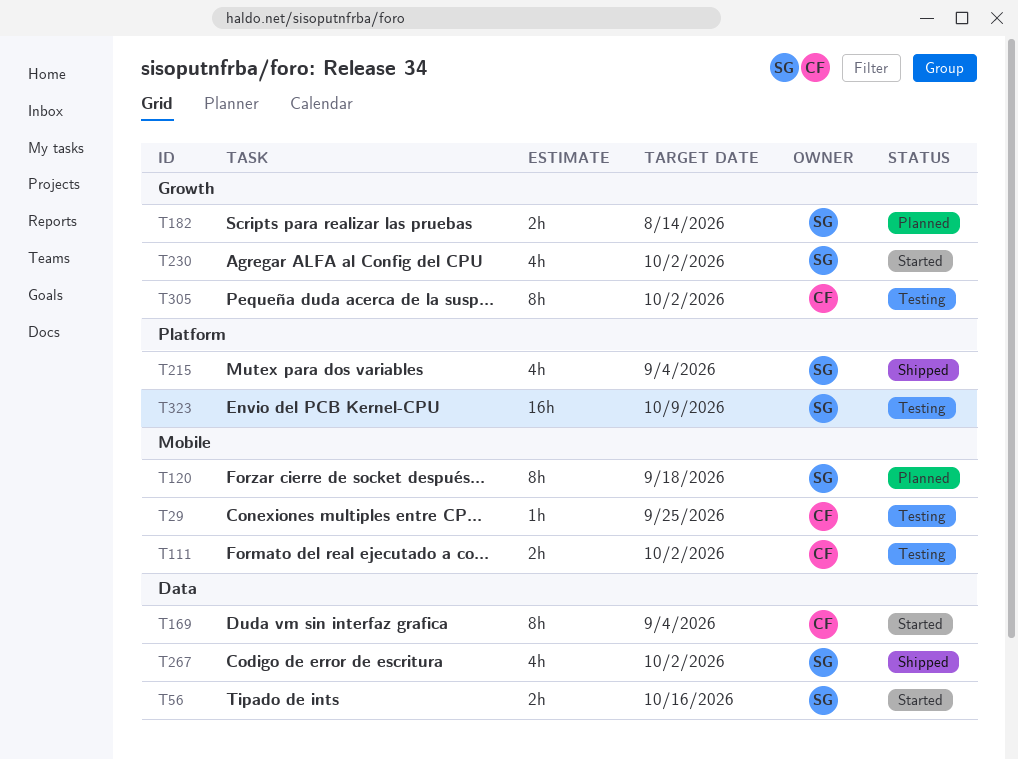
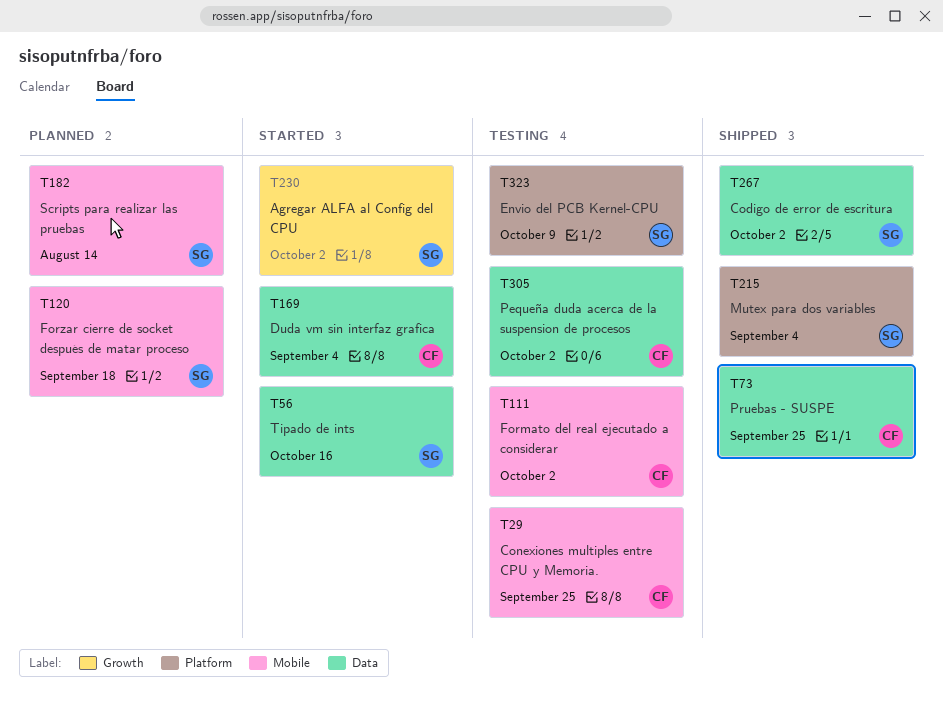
T73: none -> present
T182, label: Growth -> Mobile
T305, label: Growth -> Data

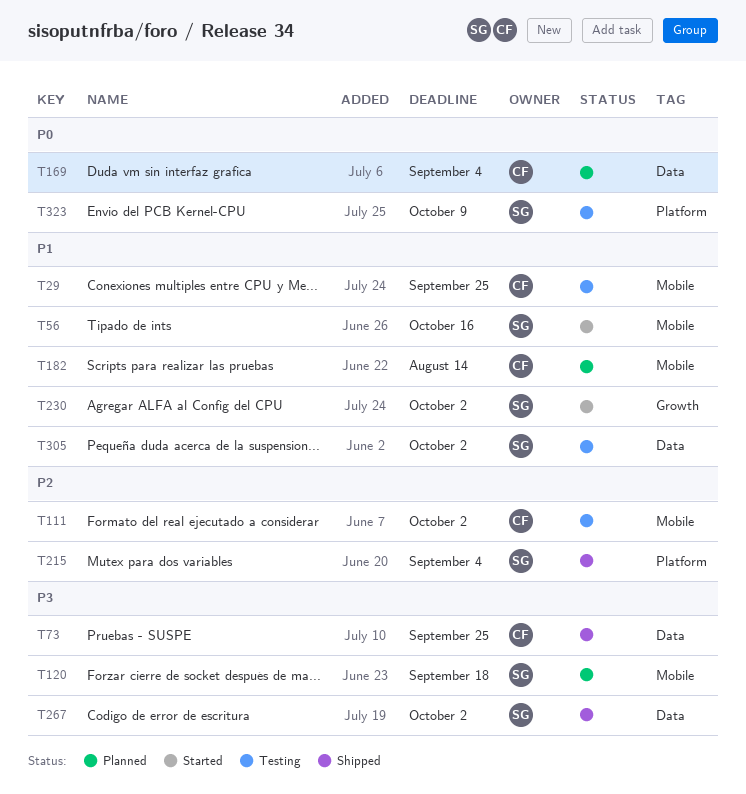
T56, label: Data -> Mobile
T169, status: Started -> Planned
T182, owner: SG -> CF
T305, owner: CF -> SG

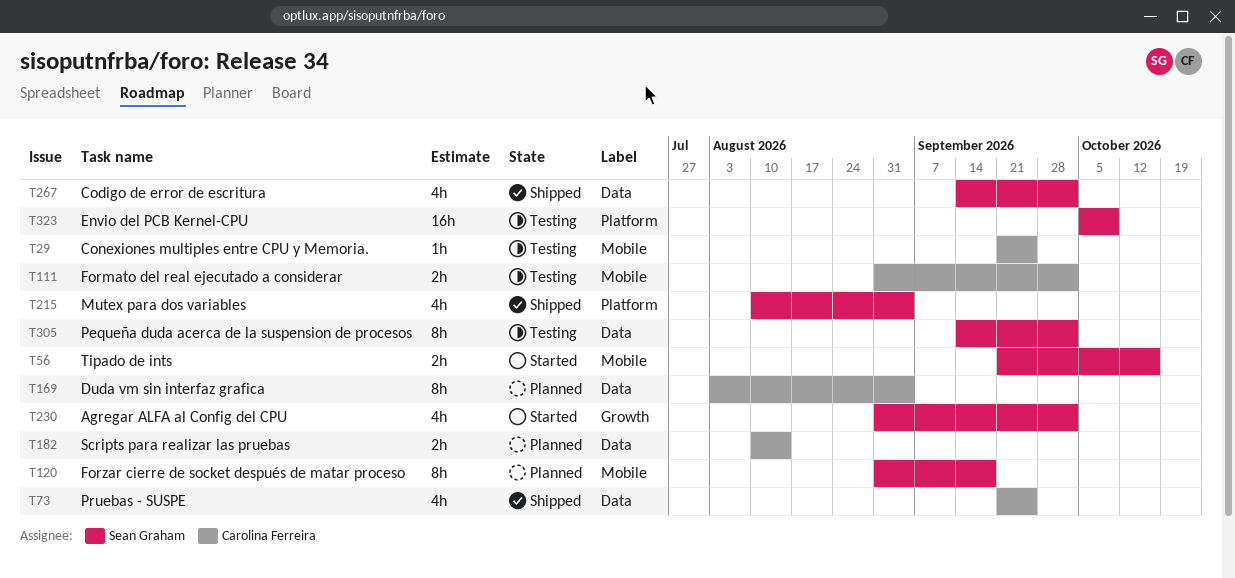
T182, label: Mobile -> Data

